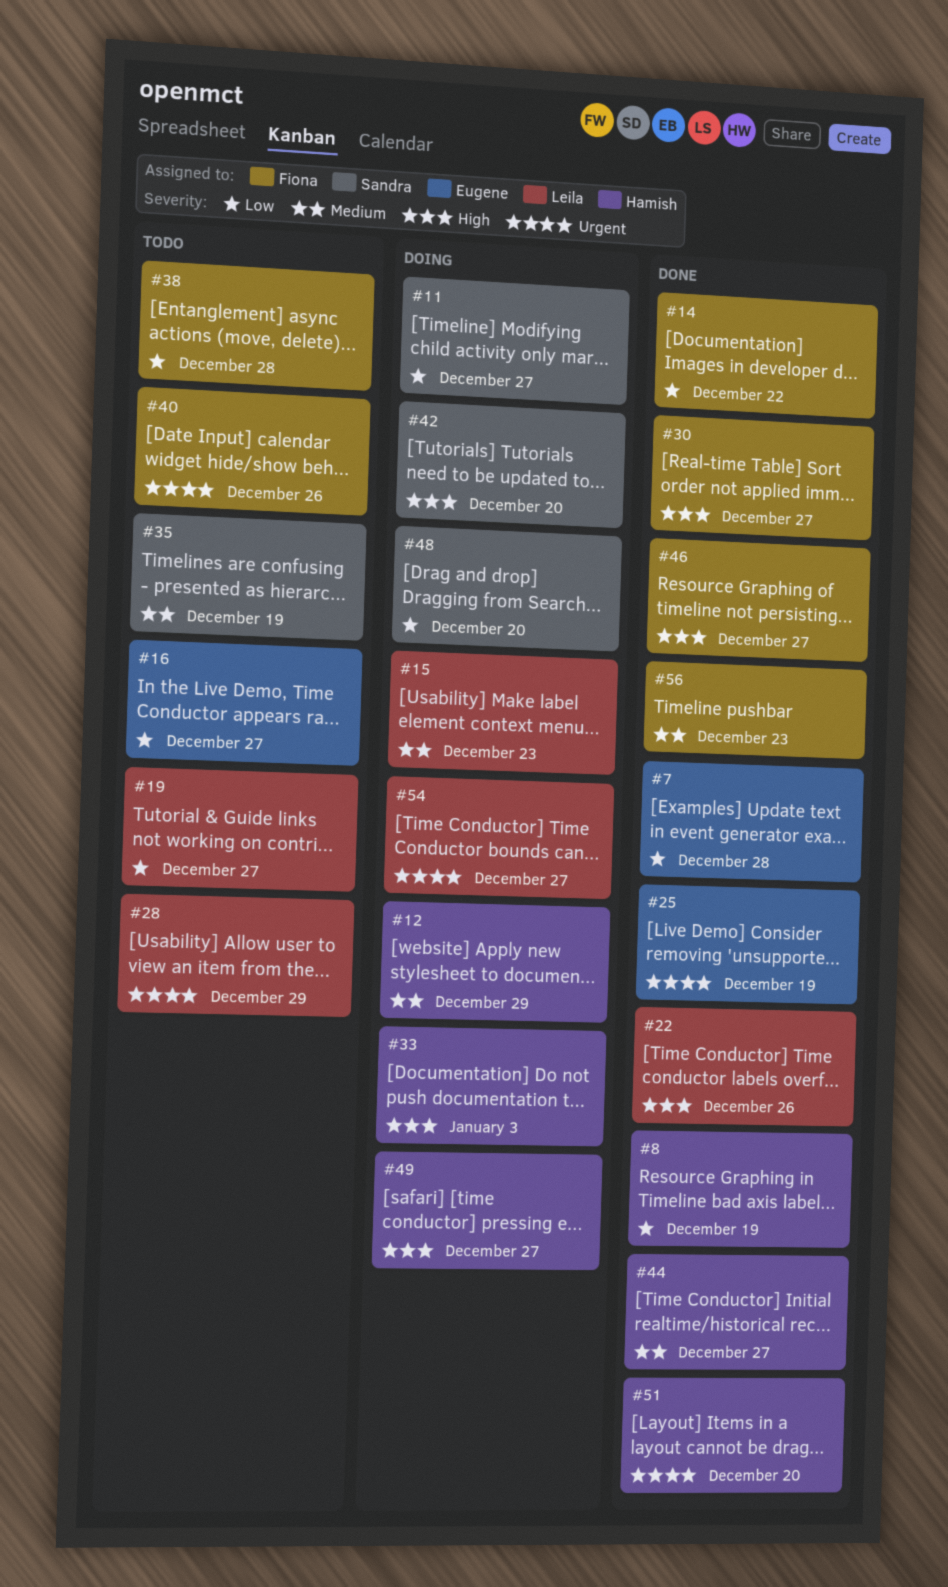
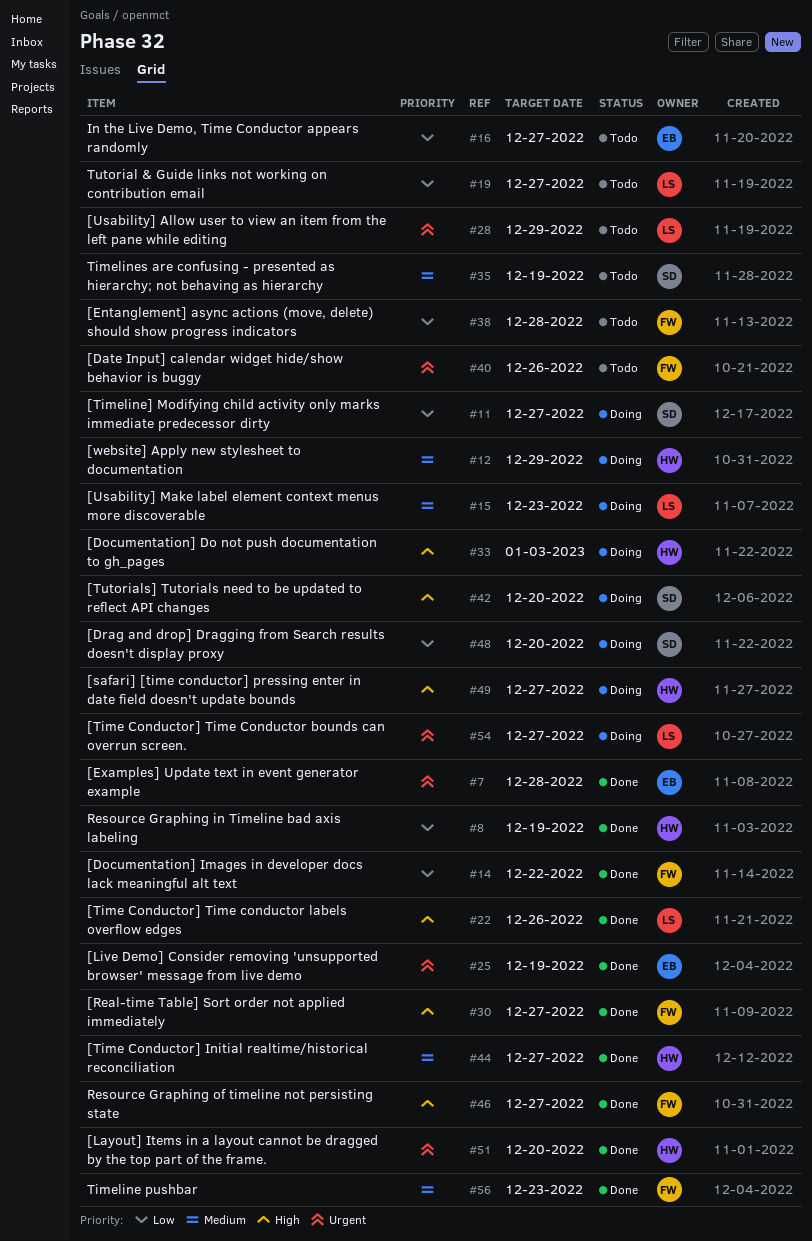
#7, priority: Low -> Urgent

